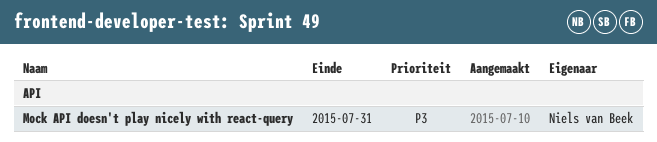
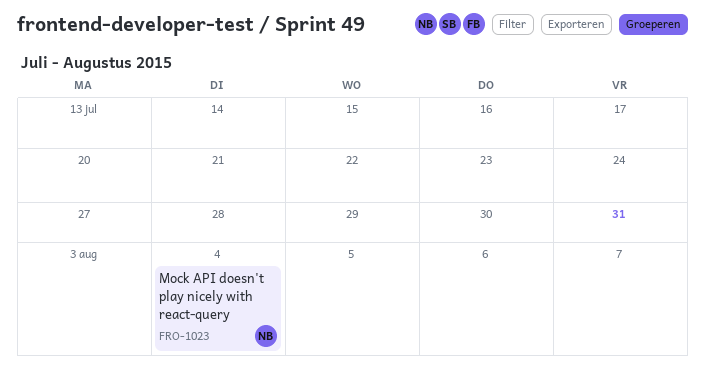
Mock API doesn't play nicely with react-query, due: Jul 31 -> Aug 4

